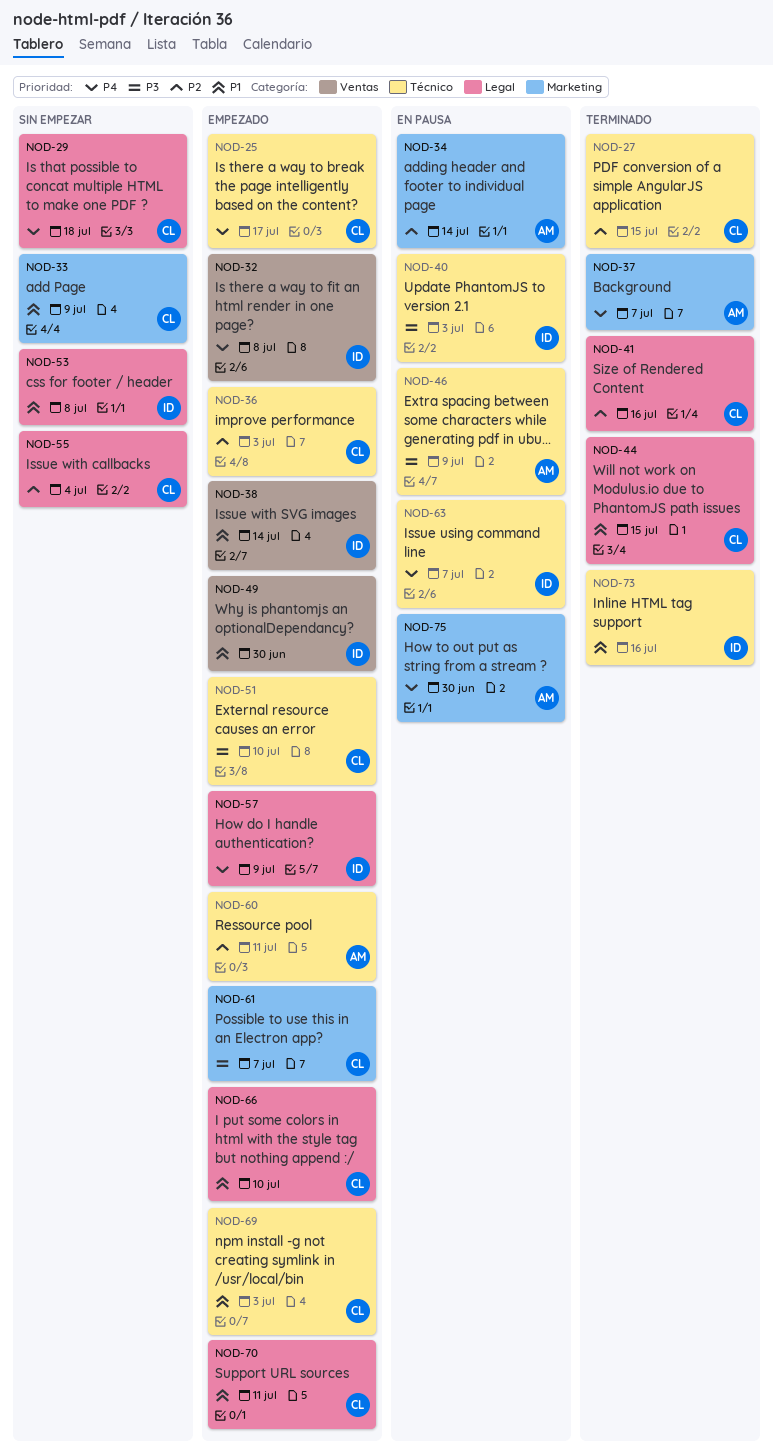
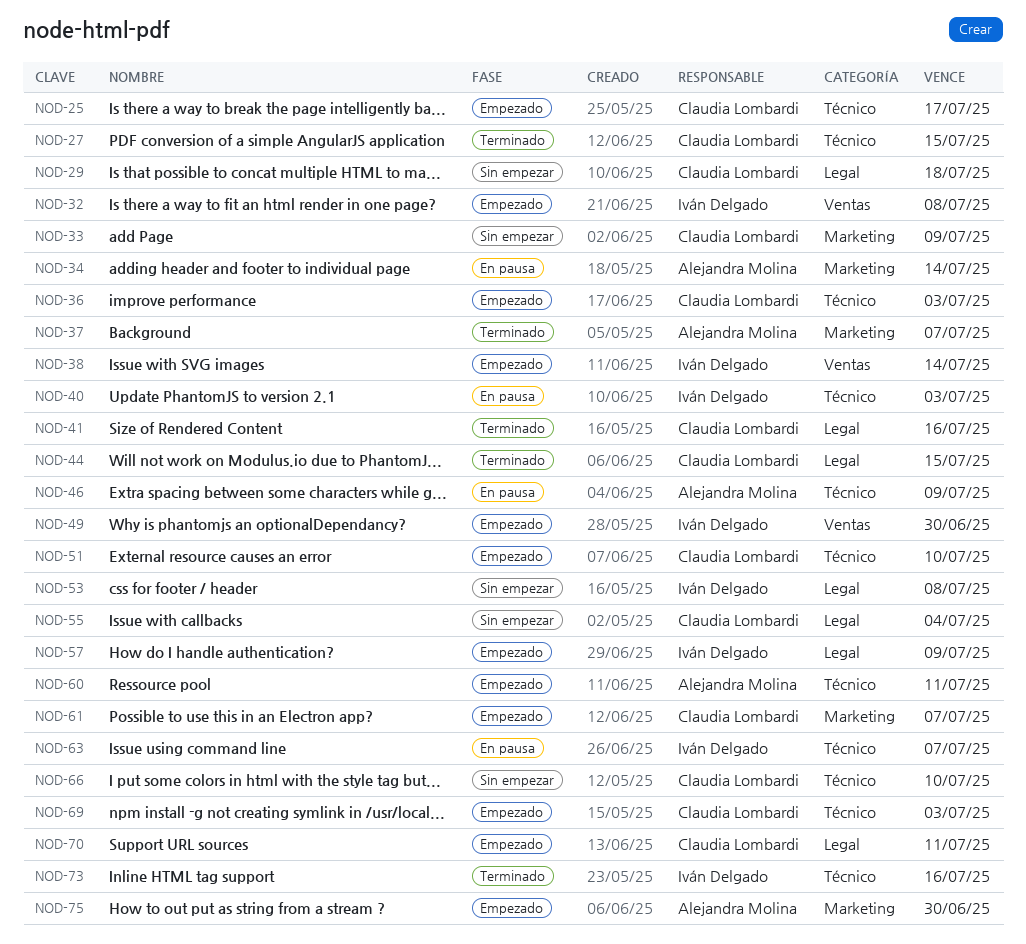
NOD-66, status: Empezado -> Sin empezar
NOD-66, label: Legal -> Técnico
NOD-75, status: En pausa -> Empezado

